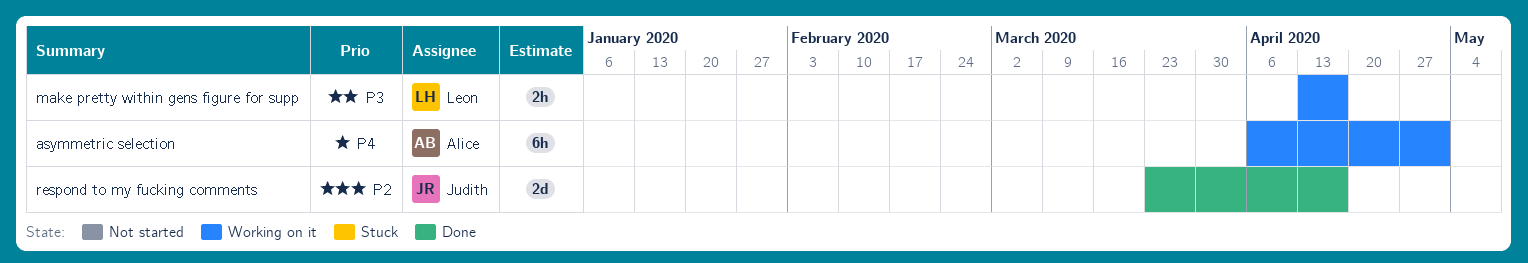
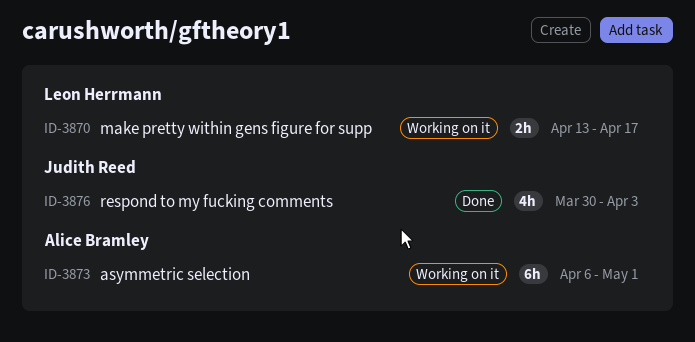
respond to my fucking comments, estimate: 2d -> 4h
respond to my fucking comments, start: Mar 23 -> Mar 30
respond to my fucking comments, due: Apr 17 -> Apr 3

